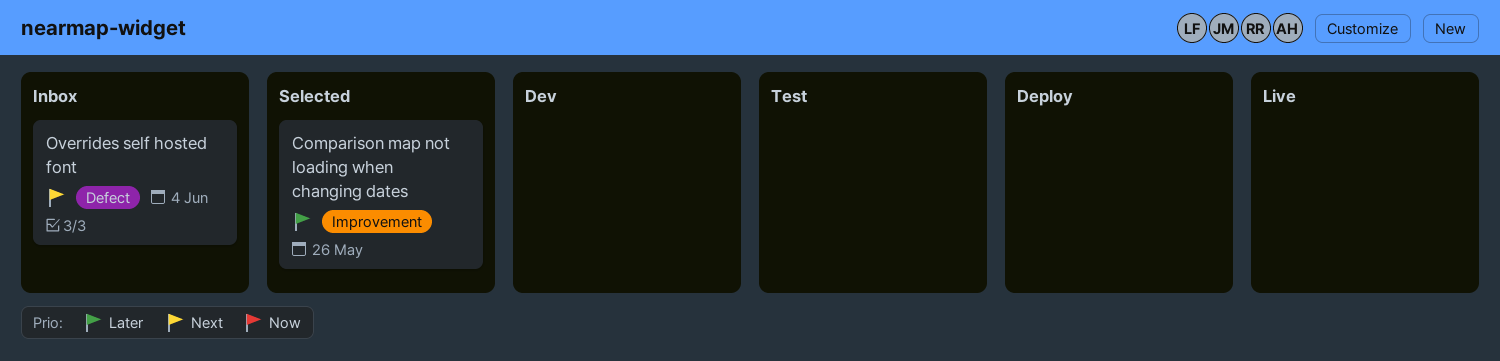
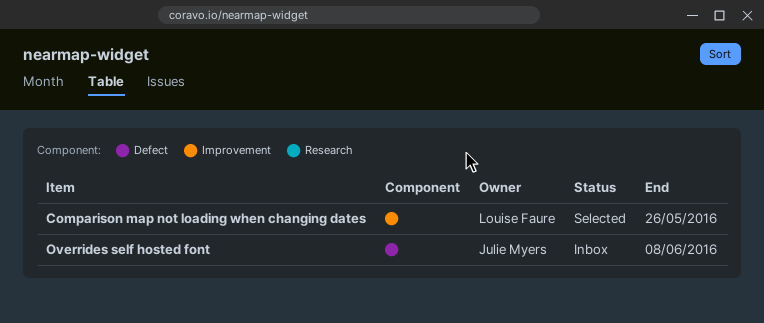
Overrides self hosted font, due: Jun 4 -> Jun 8

